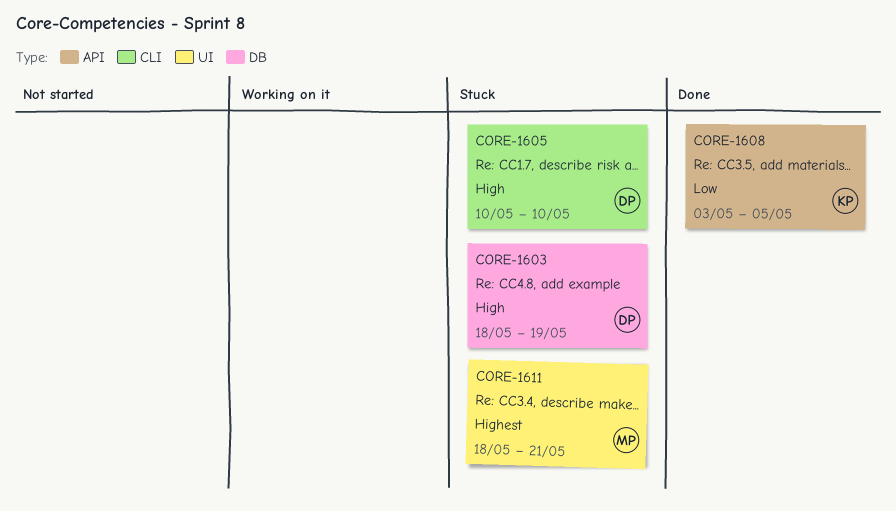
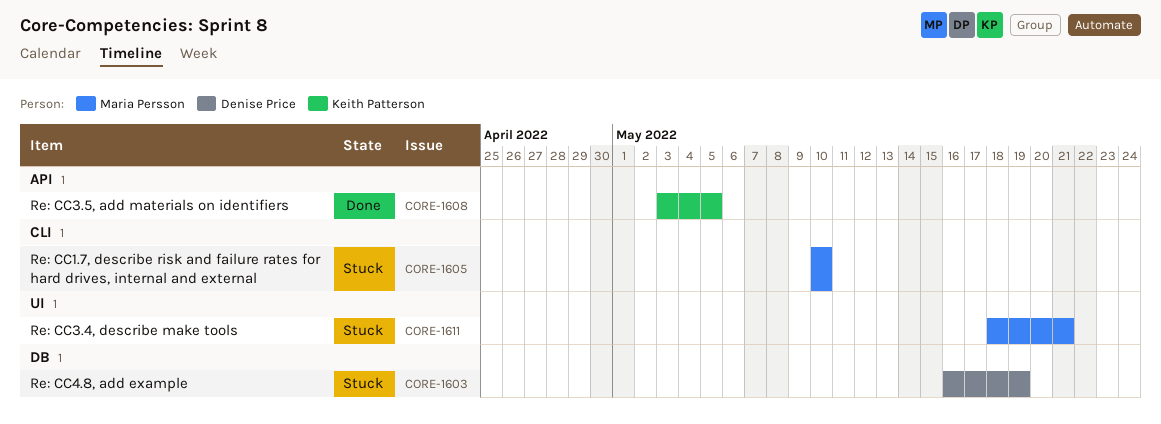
CORE-1603, start: May 18 -> May 16
CORE-1605, owner: Denise Price -> Maria Persson

